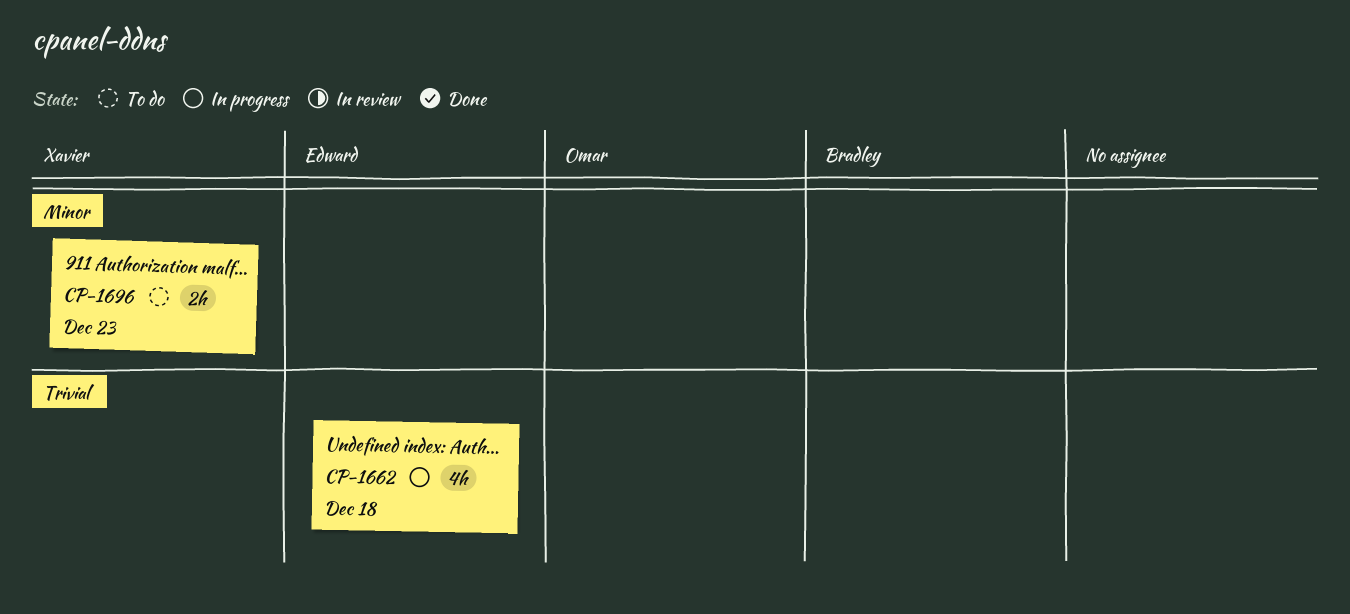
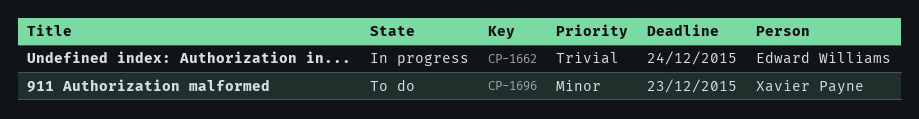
CP-1662, due: Dec 18 -> Dec 24

